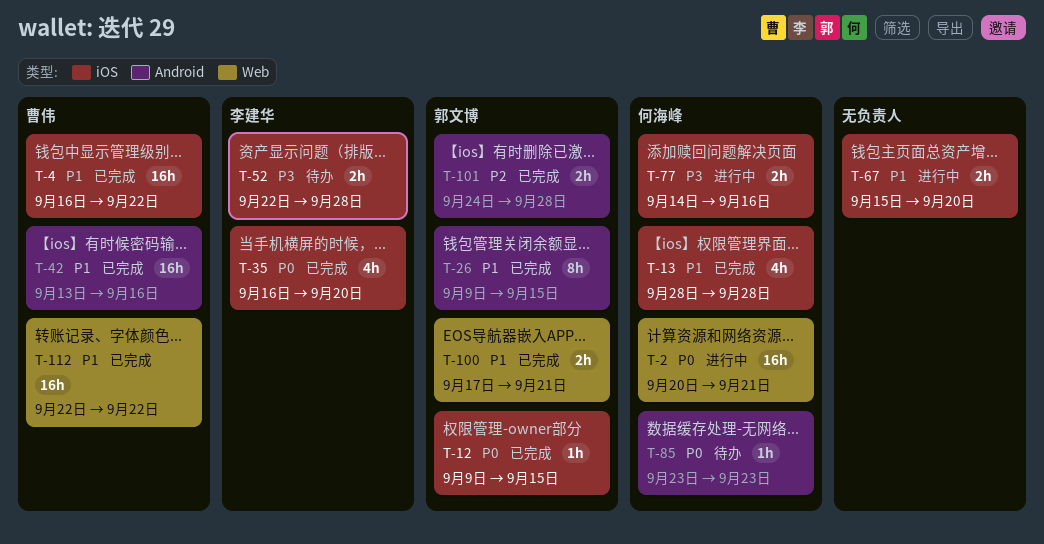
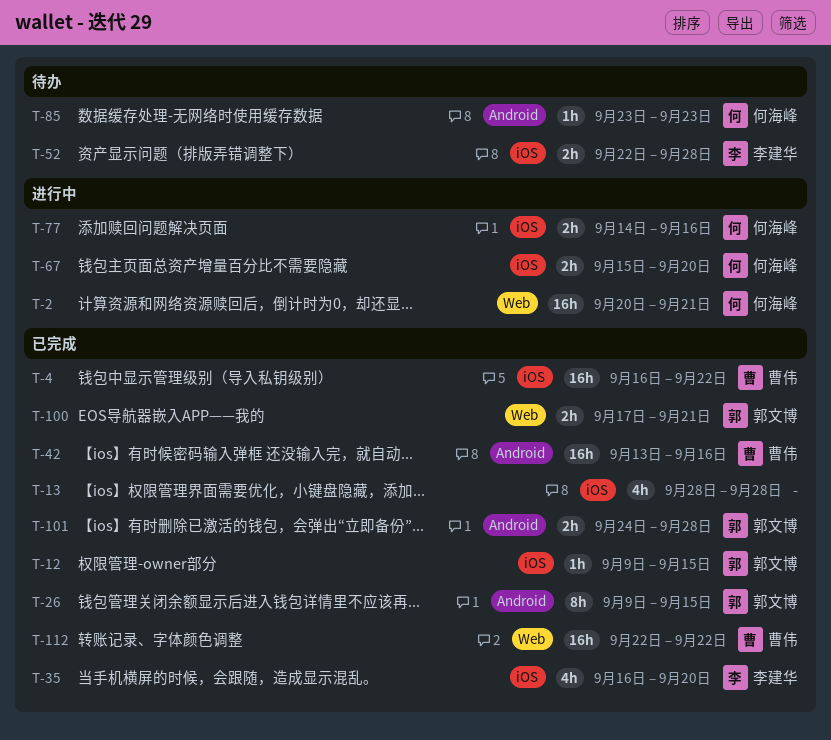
T-13, owner: 何海峰 -> none
T-67, owner: none -> 何海峰

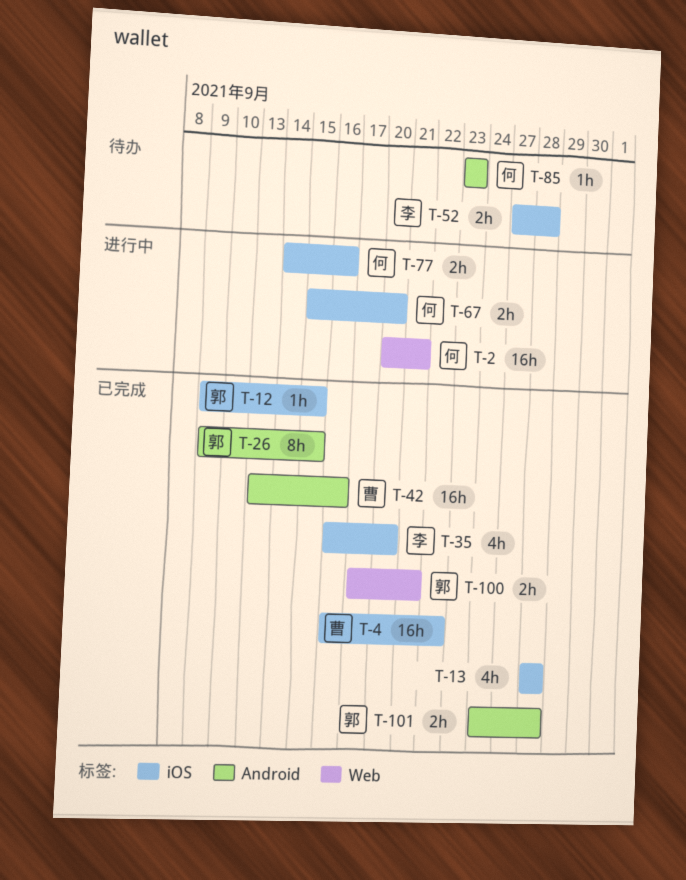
T-52, start: Sep 22 -> Sep 27
T-112: present -> none

